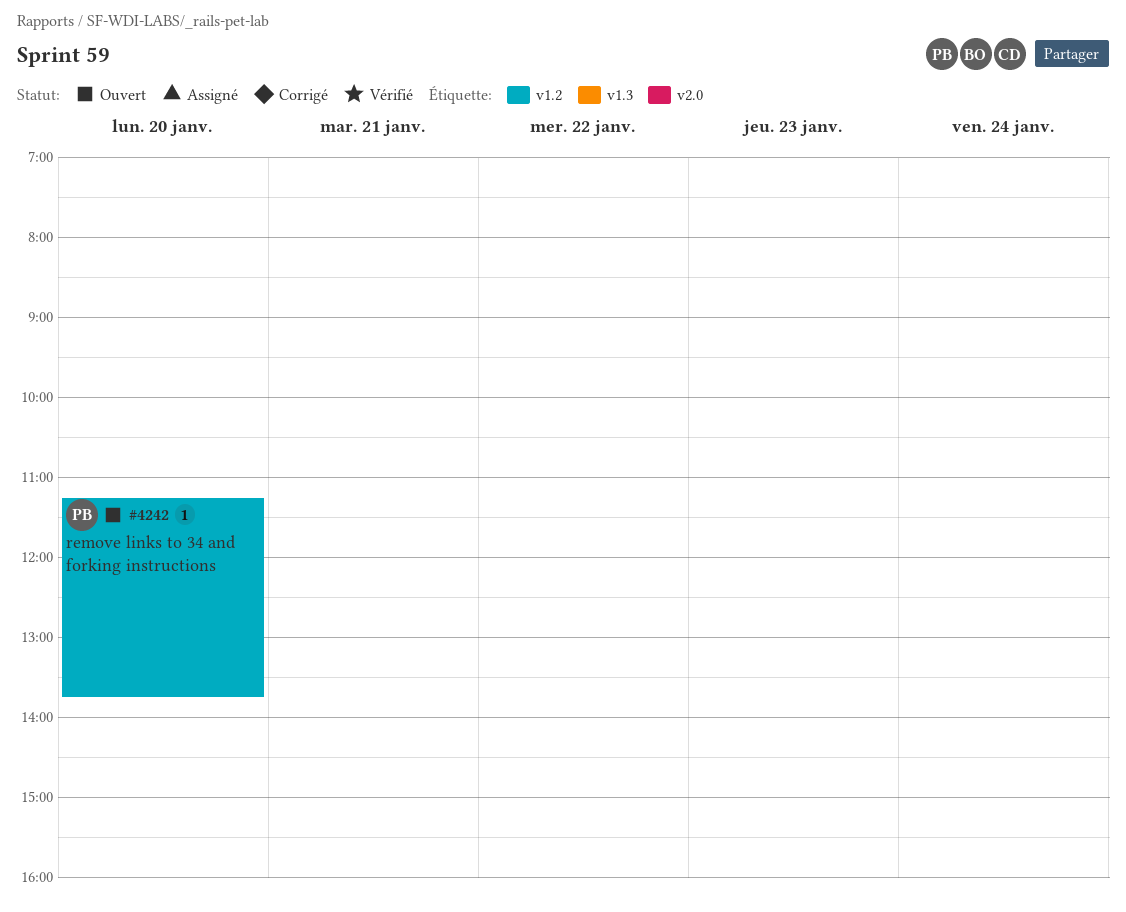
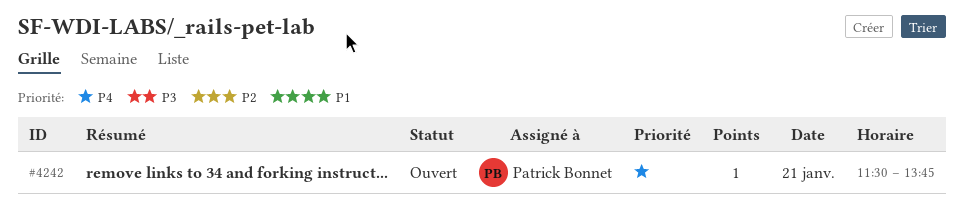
#4242, day: Jan 20 -> Jan 21
#4242, begins: 11:15 -> 11:30

